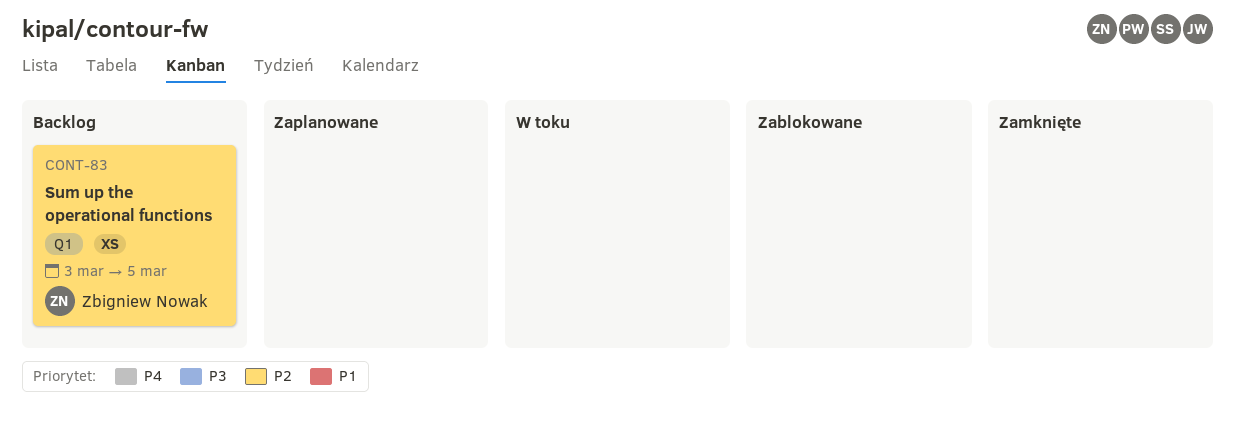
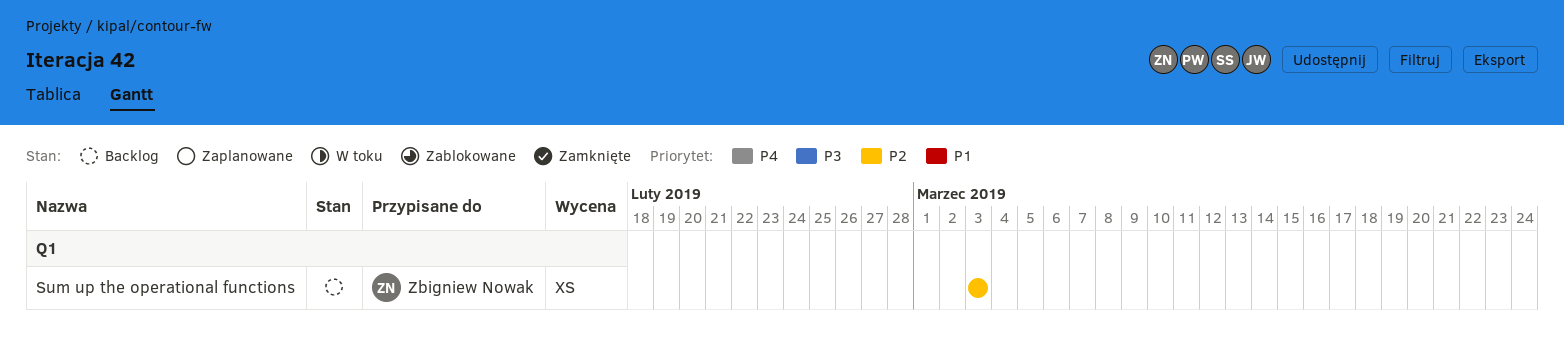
Sum up the operational functions, due: Mar 5 -> Mar 3

